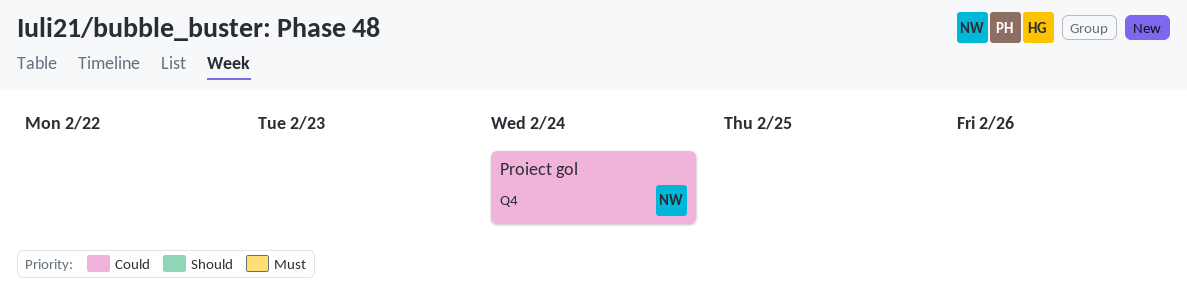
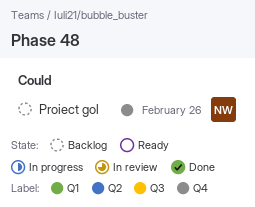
Proiect gol, due: Feb 24 -> Feb 26

